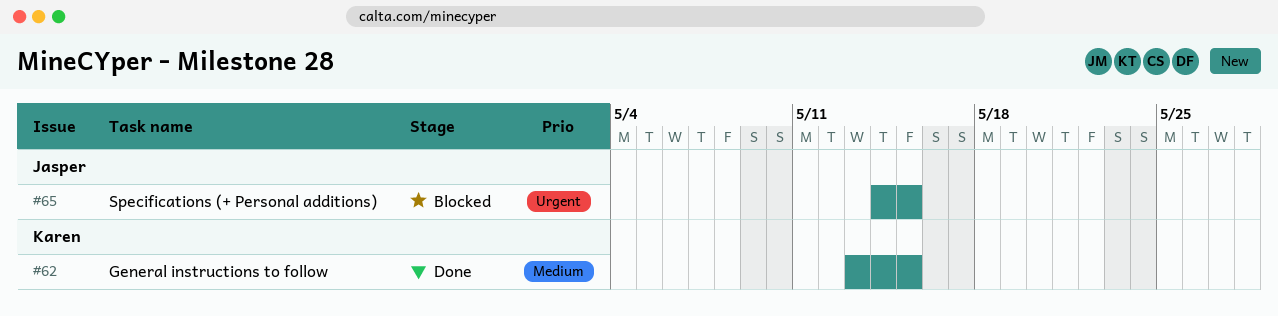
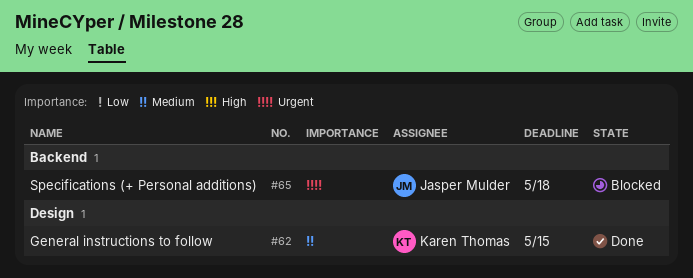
#65, due: May 15 -> May 18

